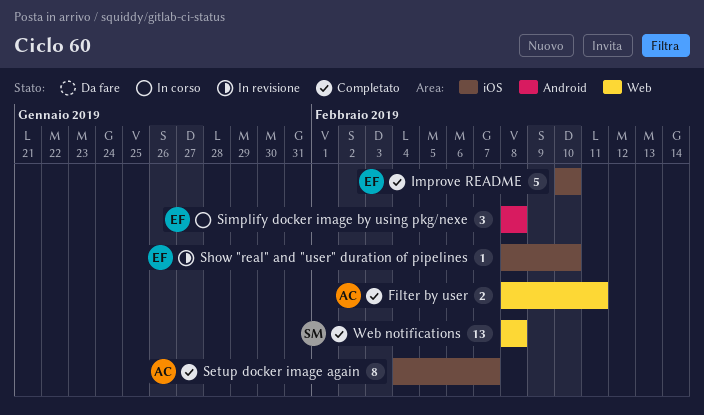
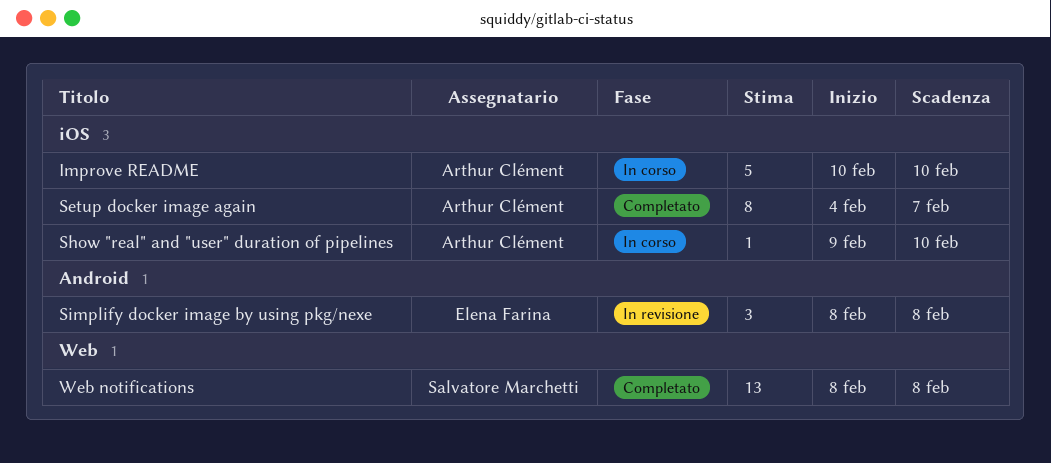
Filter by user: present -> none
Improve README, status: Completato -> In corso
Improve README, owner: Elena Farina -> Arthur Clément
Show "real" and "user" duration of pipelines, status: In revisione -> In corso
Show "real" and "user" duration of pipelines, owner: Elena Farina -> Arthur Clément
Show "real" and "user" duration of pipelines, start: Feb 8 -> Feb 9
Simplify docker image by using pkg/nexe, status: In corso -> In revisione

